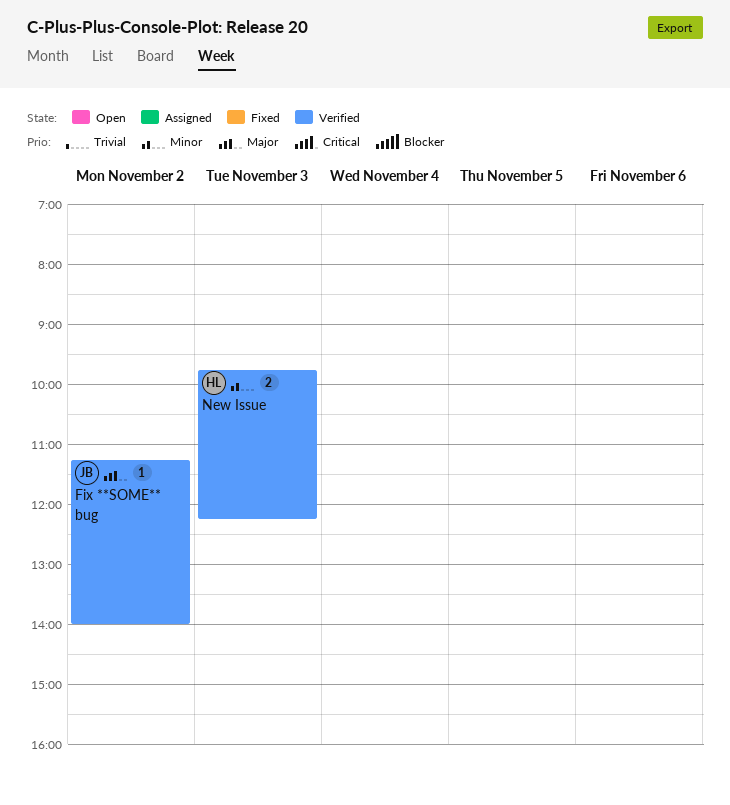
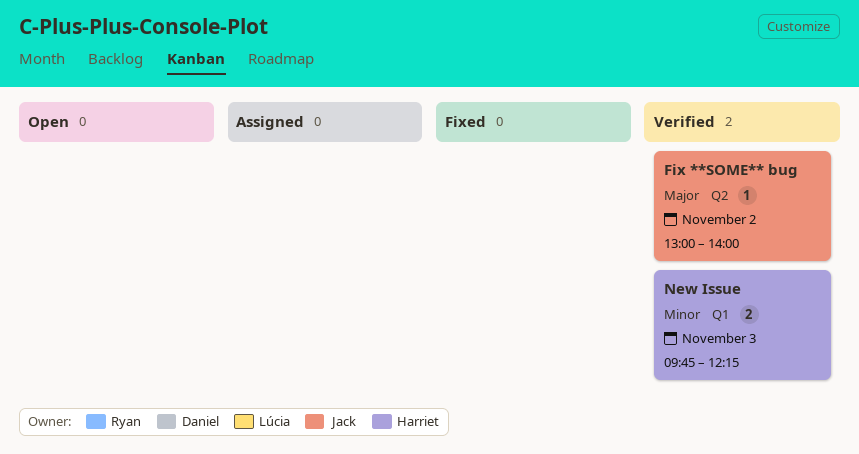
Fix **SOME** bug, begins: 11:15 -> 13:00

